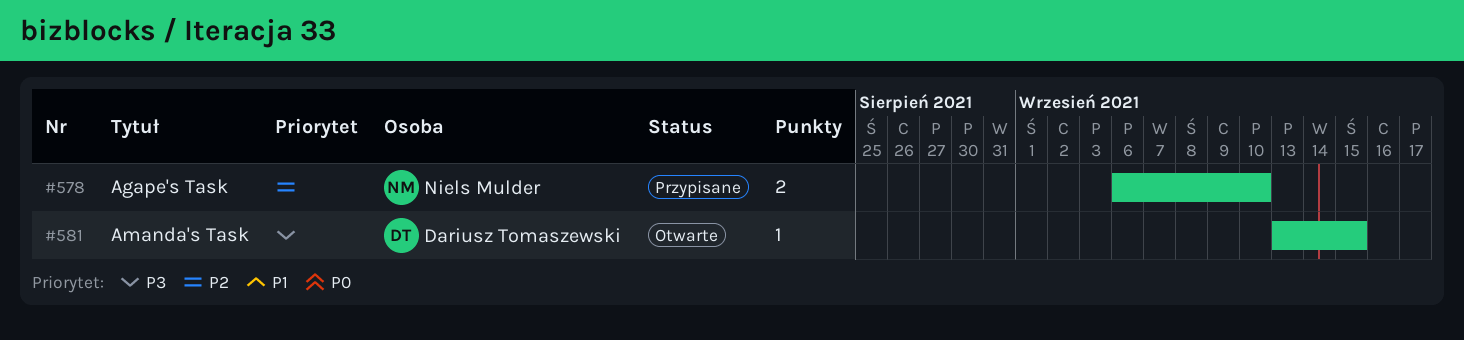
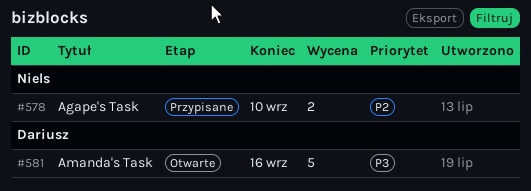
#581, estimate: 1 -> 5
#581, due: Sep 15 -> Sep 16

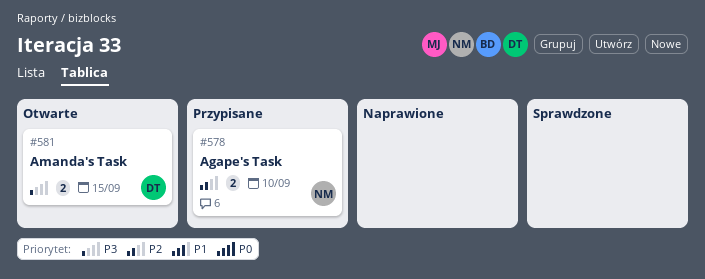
#581, estimate: 5 -> 2
#581, due: Sep 16 -> Sep 15

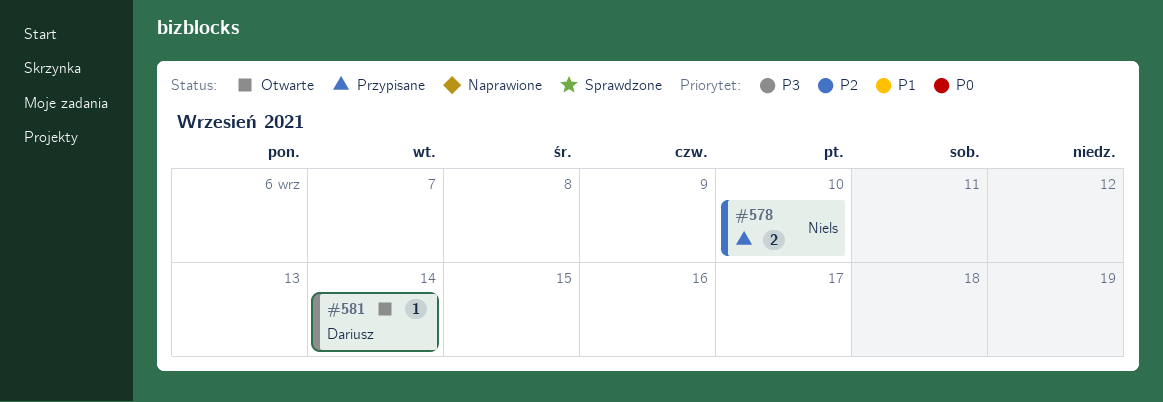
#581, estimate: 2 -> 1
#581, due: Sep 15 -> Sep 14

